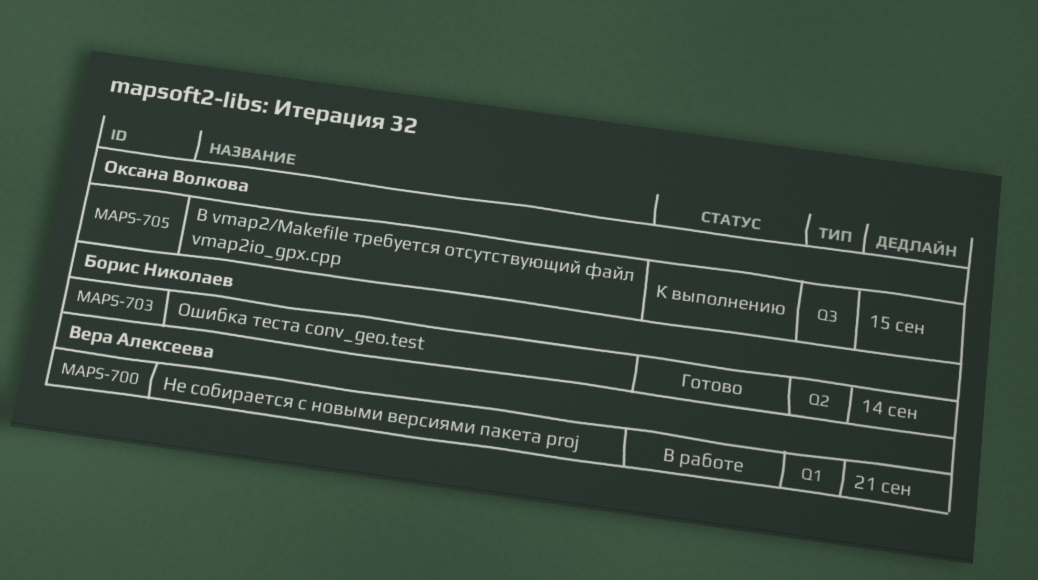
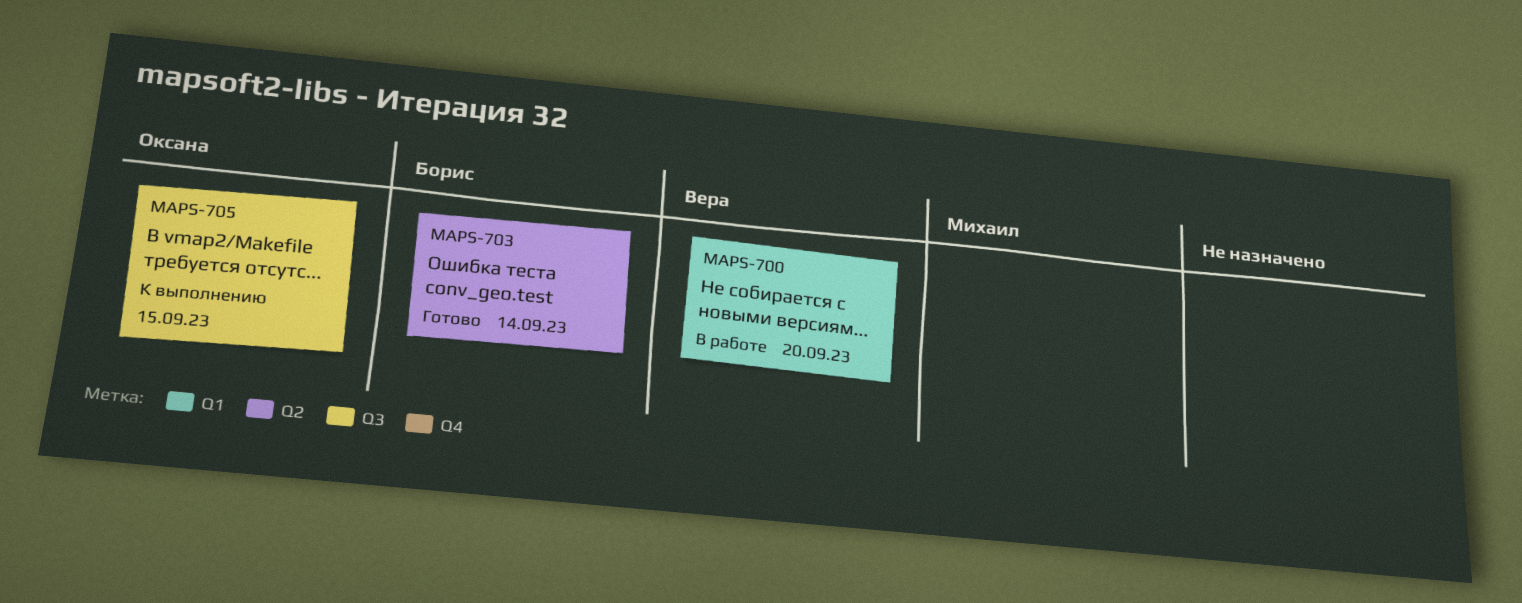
MAPS-700, due: Sep 21 -> Sep 20

